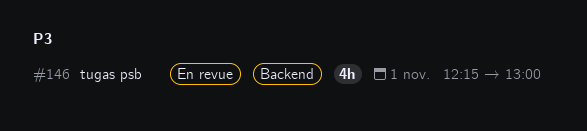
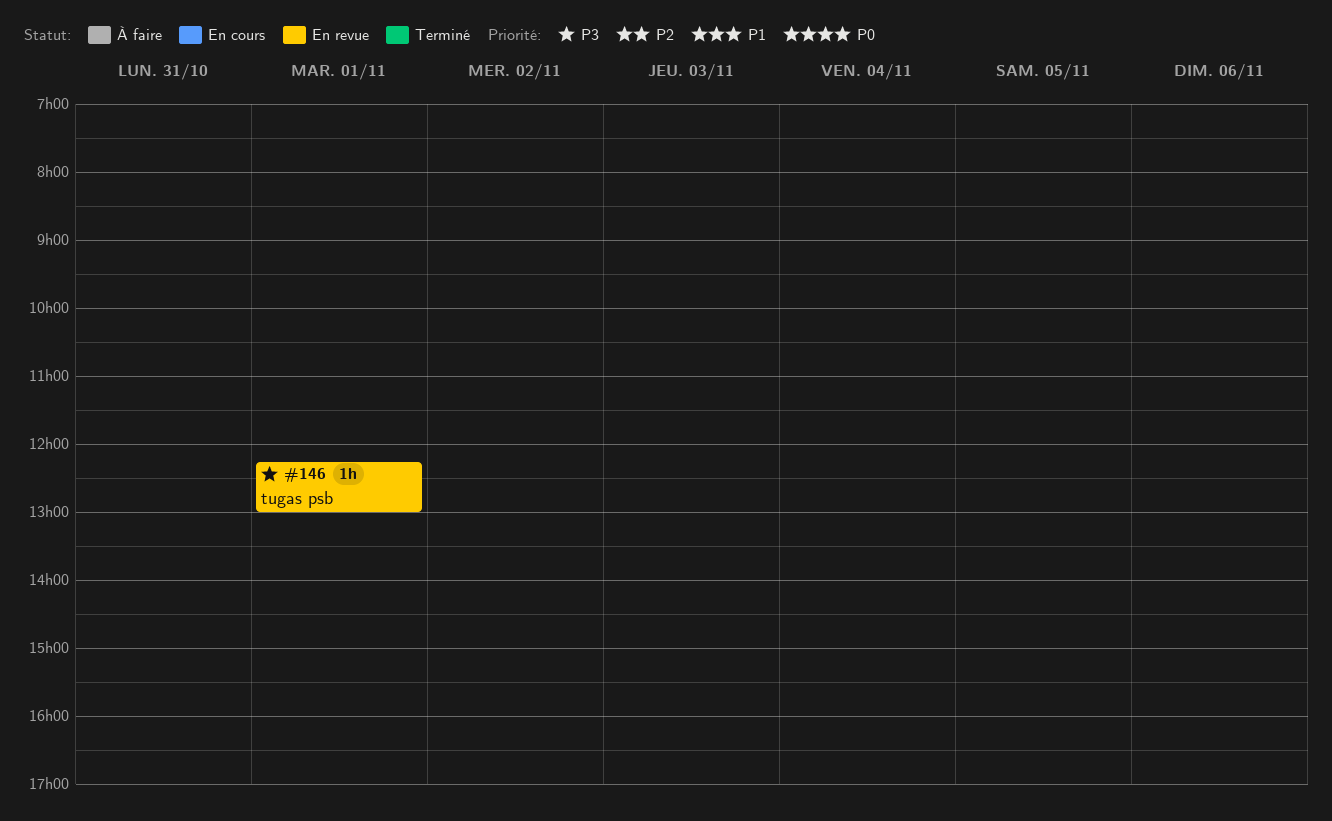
#146, estimate: 4h -> 1h

